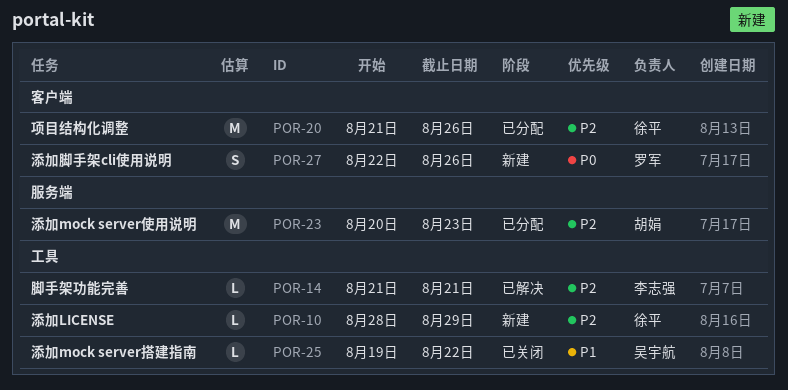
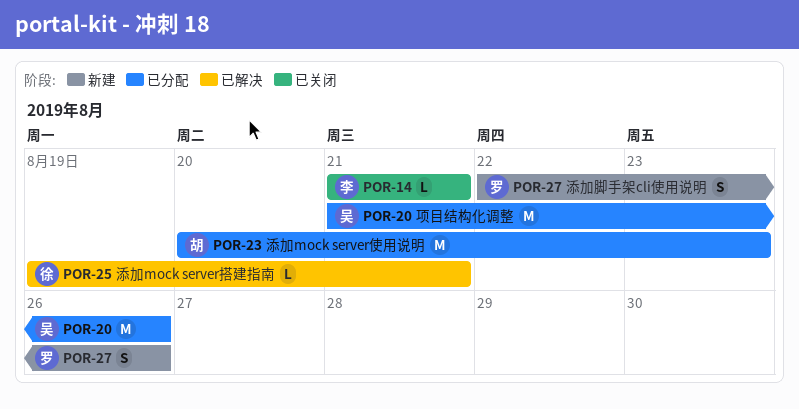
POR-10: present -> none
POR-14, status: 已解决 -> 已关闭
POR-20, owner: 徐平 -> 吴宇航
POR-25, status: 已关闭 -> 已解决
POR-25, owner: 吴宇航 -> 徐平
POR-25, due: Aug 22 -> Aug 21

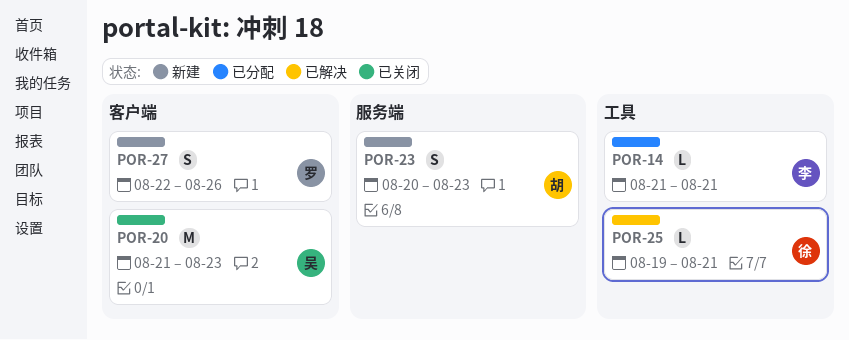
POR-14, status: 已关闭 -> 已分配
POR-20, status: 已分配 -> 已关闭
POR-20, due: Aug 26 -> Aug 23
POR-23, status: 已分配 -> 新建
POR-23, estimate: M -> S

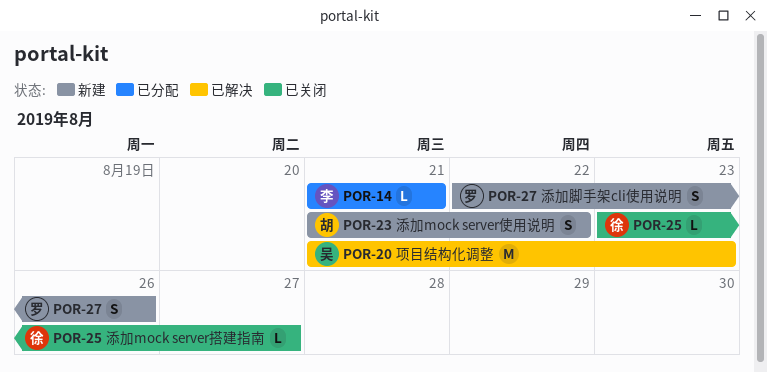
POR-20, status: 已关闭 -> 已解决
POR-23, start: Aug 20 -> Aug 21
POR-23, due: Aug 23 -> Aug 22
POR-25, status: 已解决 -> 已关闭
POR-25, start: Aug 19 -> Aug 23
POR-25, due: Aug 21 -> Aug 27

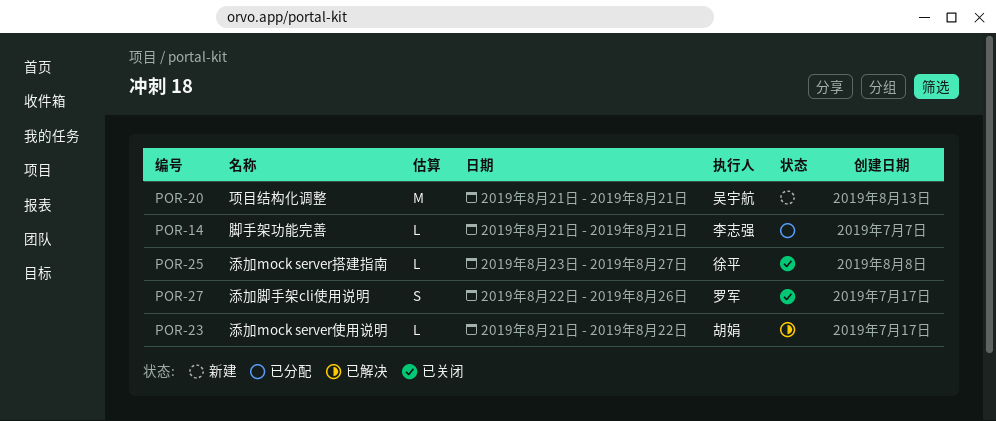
POR-20, status: 已解决 -> 新建
POR-20, due: Aug 23 -> Aug 21
POR-23, status: 新建 -> 已解决
POR-23, estimate: S -> L
POR-27, status: 新建 -> 已关闭

